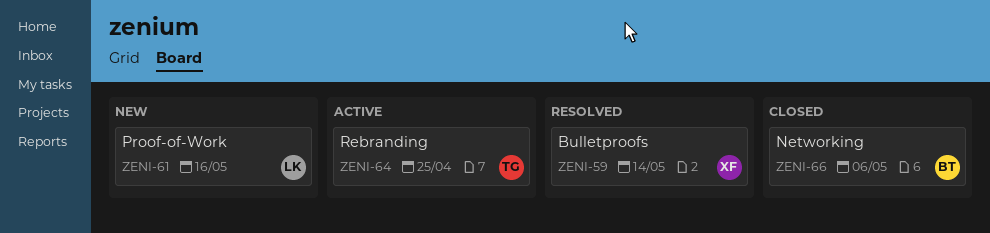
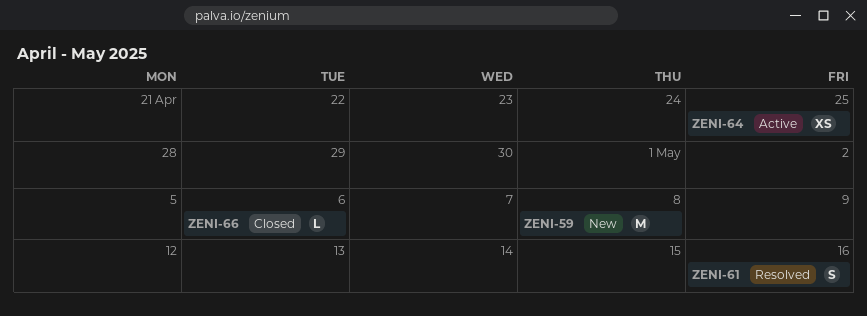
ZENI-59, status: Resolved -> New
ZENI-59, due: May 14 -> May 8
ZENI-61, status: New -> Resolved

